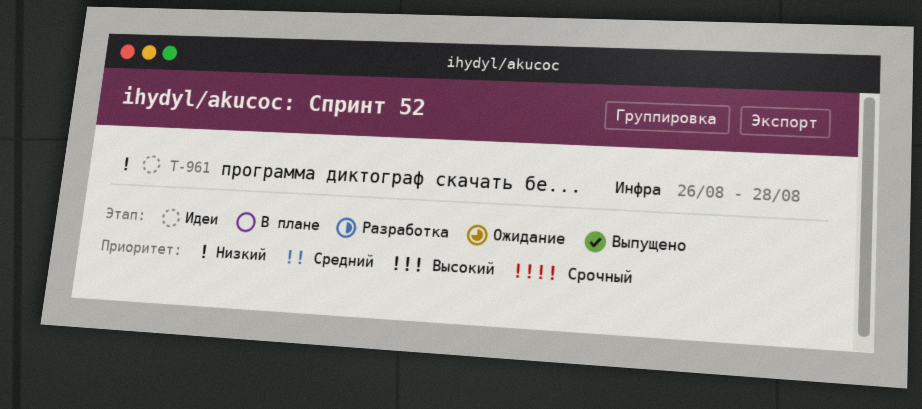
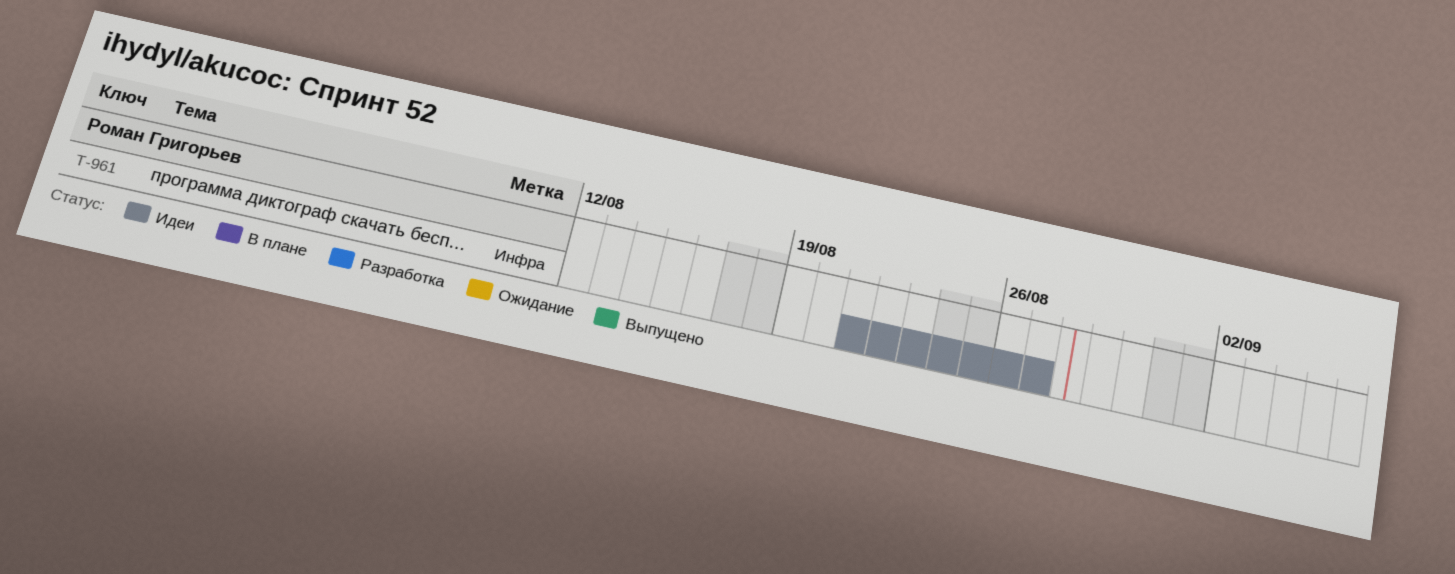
T-961, start: Aug 26 -> Aug 21
T-961, due: Aug 28 -> Aug 27

